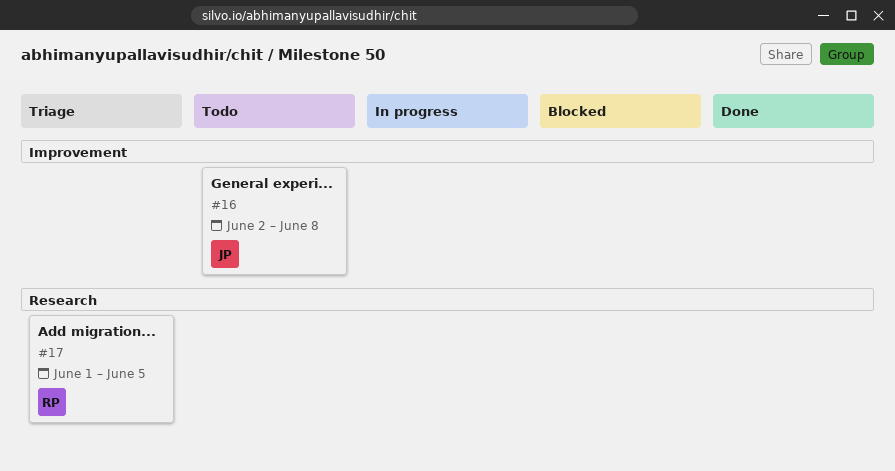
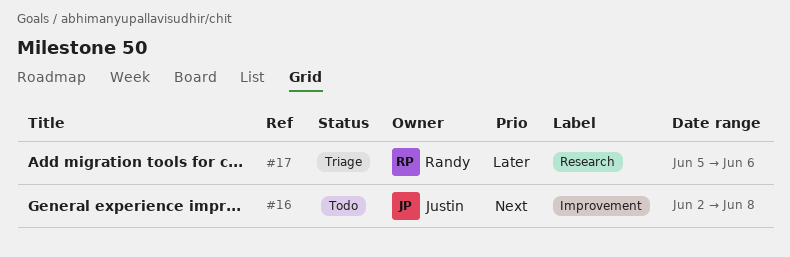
#17, start: Jun 1 -> Jun 5
#17, due: Jun 5 -> Jun 6

